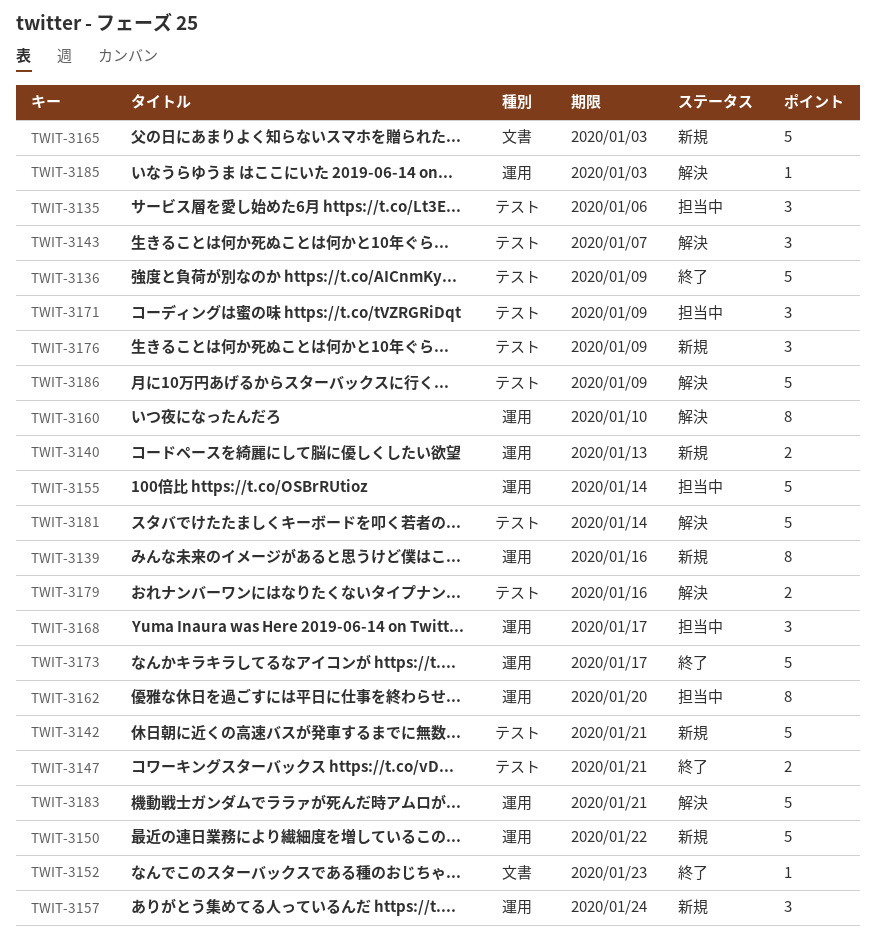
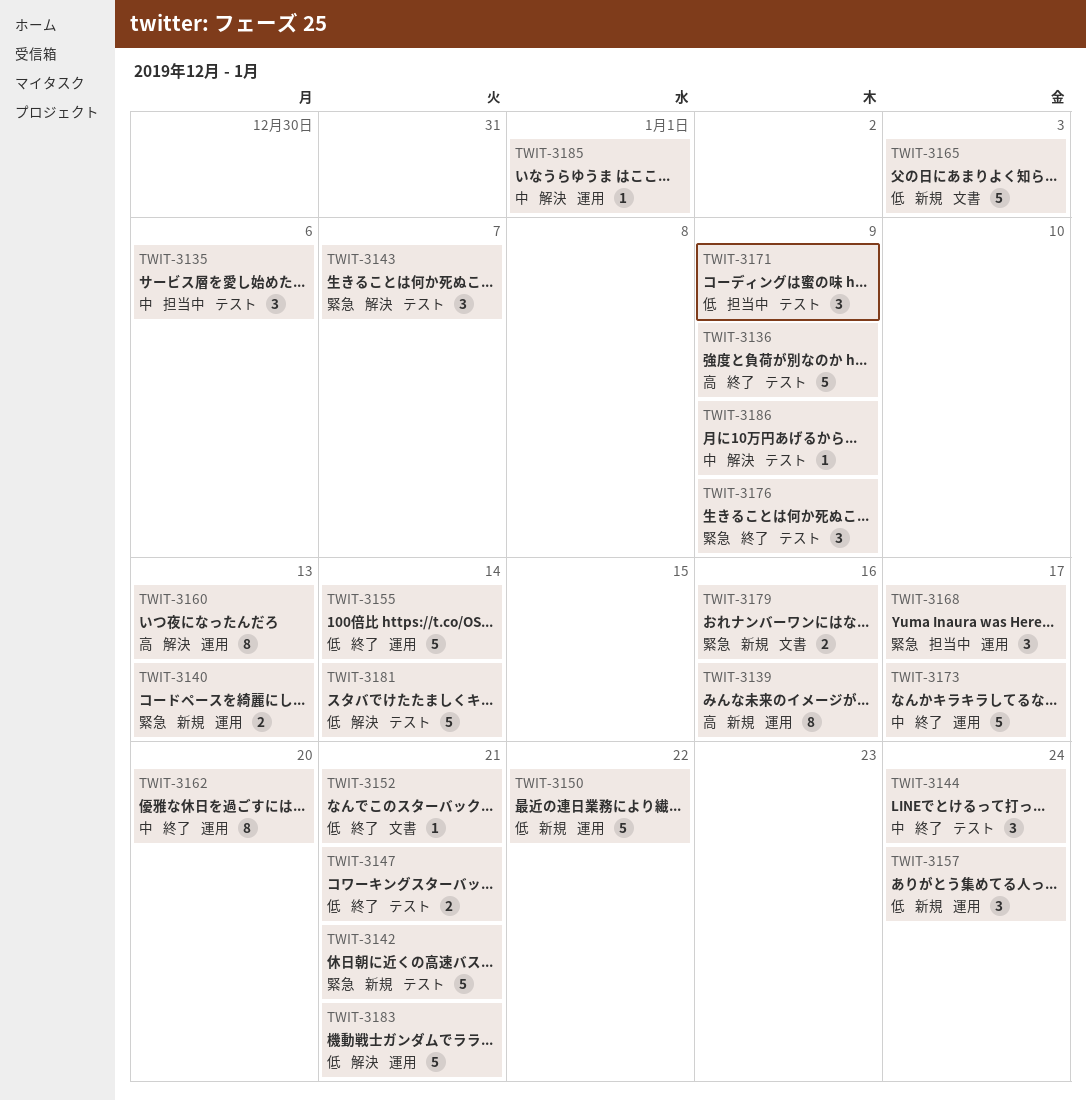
TWIT-3144: none -> present
TWIT-3152, due: Jan 23 -> Jan 21
TWIT-3155, status: 担当中 -> 終了
TWIT-3160, due: Jan 10 -> Jan 13
TWIT-3162, status: 担当中 -> 終了
TWIT-3176, status: 新規 -> 終了
TWIT-3179, status: 解決 -> 新規
TWIT-3179, label: テスト -> 文書
TWIT-3185, due: Jan 3 -> Jan 1
TWIT-3186, estimate: 5 -> 1

